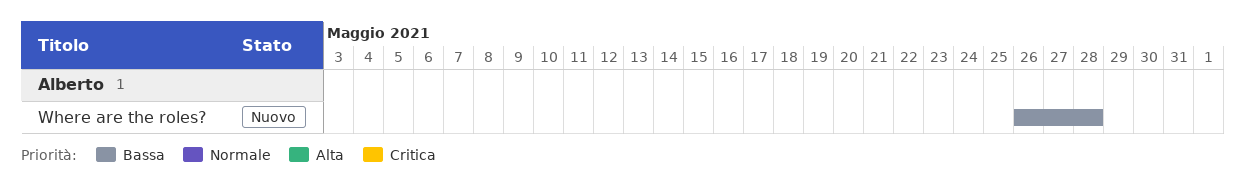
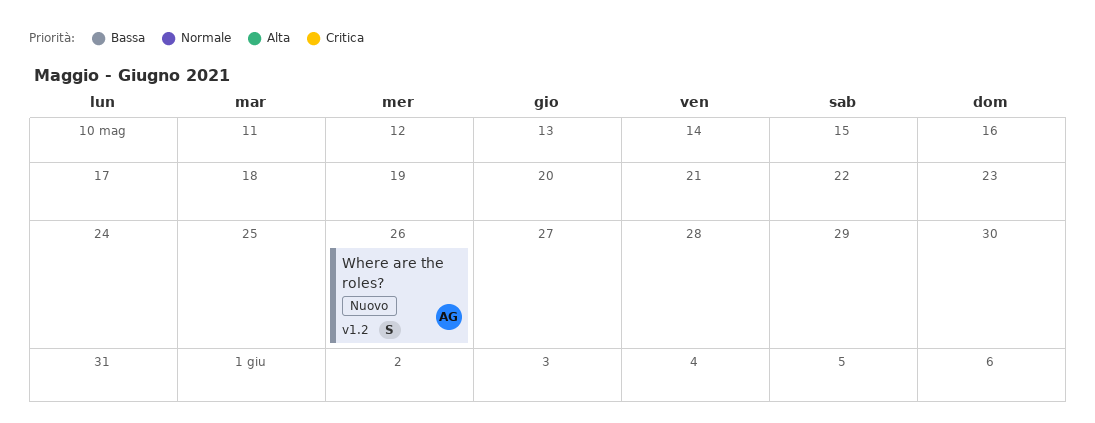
Where are the roles?, due: May 28 -> May 26

